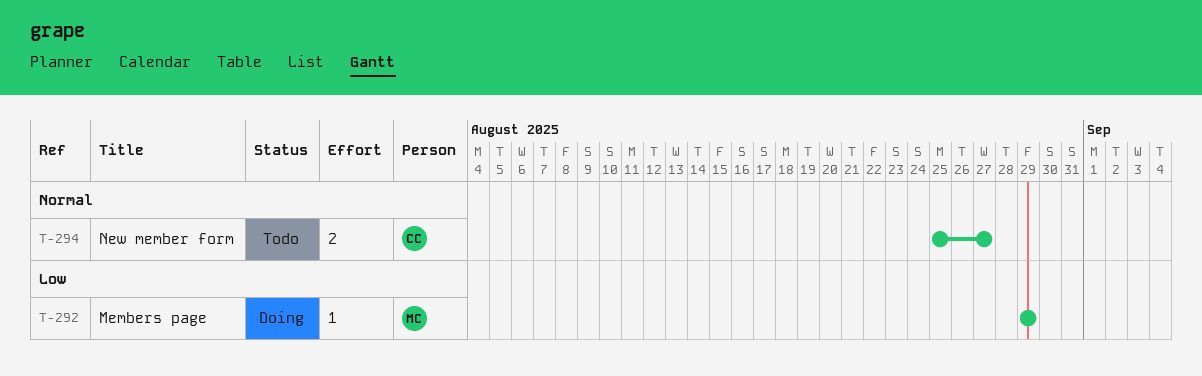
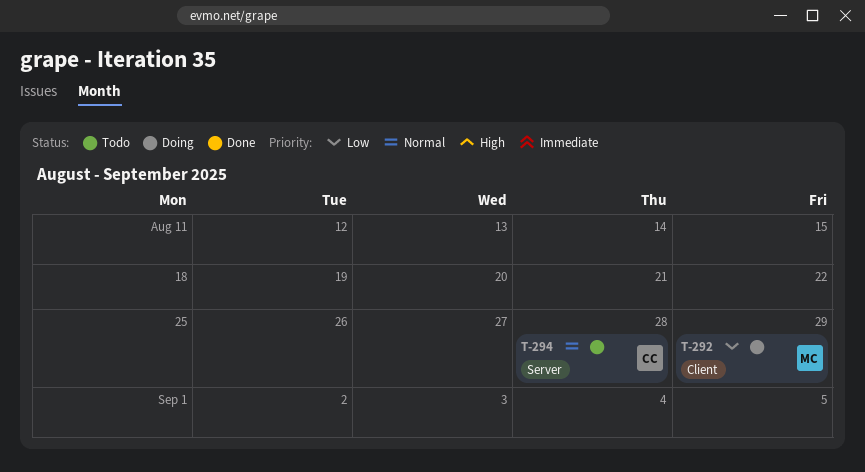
T-294, due: Aug 27 -> Aug 28

